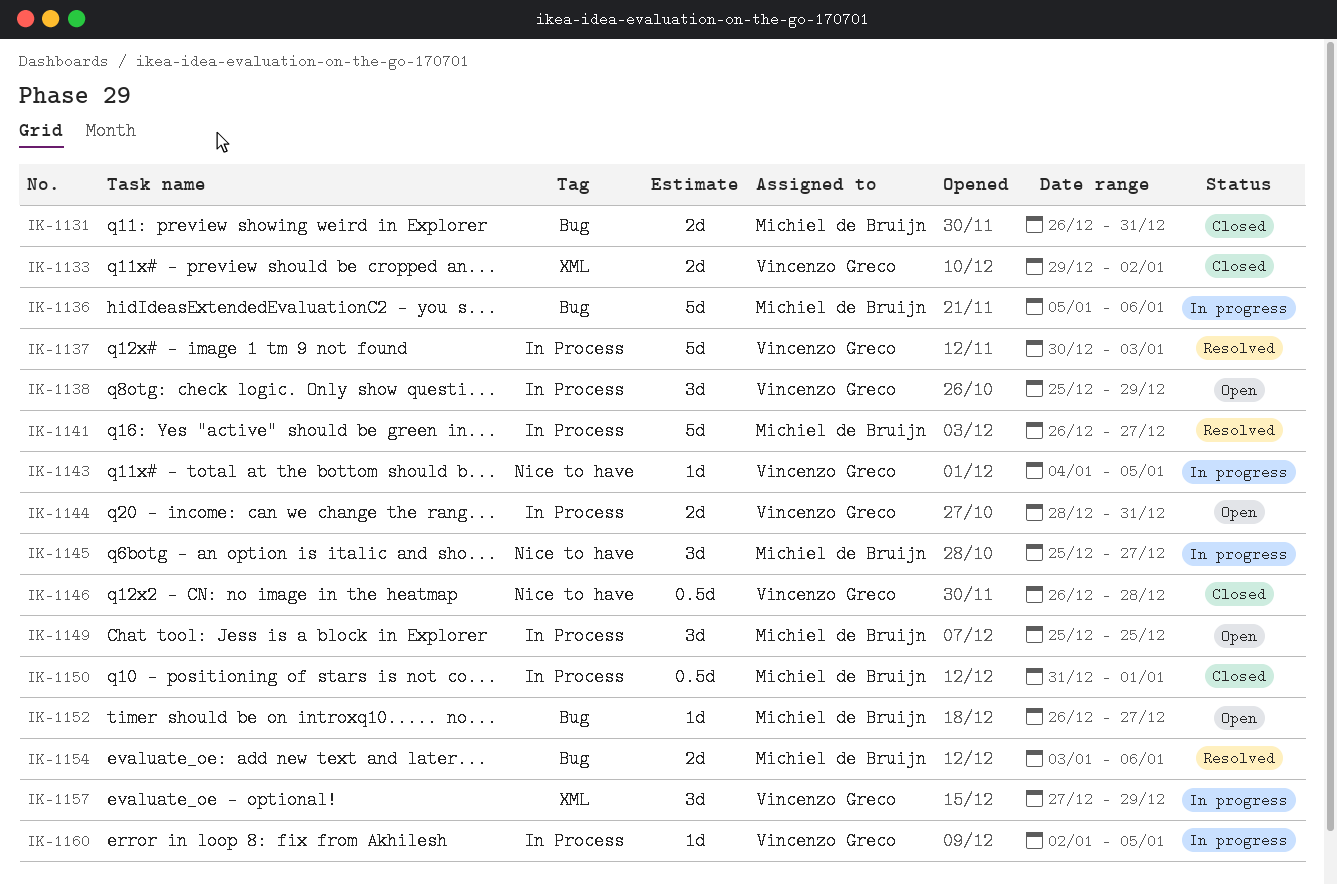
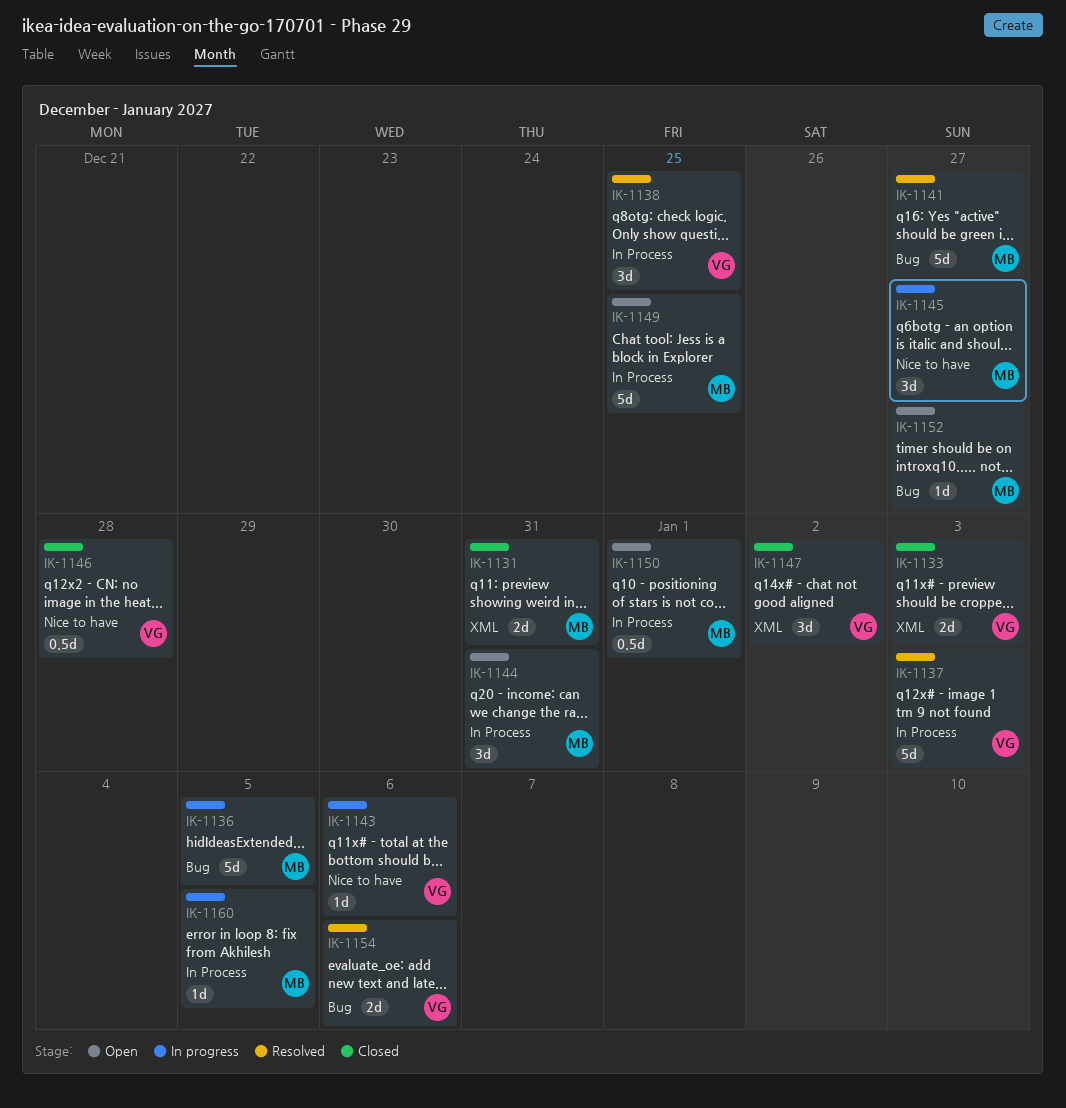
IK-1131, label: Bug -> XML
IK-1133, due: Jan 2 -> Jan 3
IK-1136, due: Jan 6 -> Jan 5
IK-1138, status: Open -> Resolved
IK-1138, due: Dec 29 -> Dec 25
IK-1141, label: In Process -> Bug
IK-1143, due: Jan 5 -> Jan 6
IK-1144, owner: Vincenzo Greco -> Michiel de Bruijn
IK-1144, estimate: 2d -> 3d
IK-1147: none -> present
IK-1149, estimate: 3d -> 5d
IK-1150, status: Closed -> Open
IK-1154, owner: Michiel de Bruijn -> Vincenzo Greco
IK-1157: present -> none
IK-1160, owner: Vincenzo Greco -> Michiel de Bruijn

